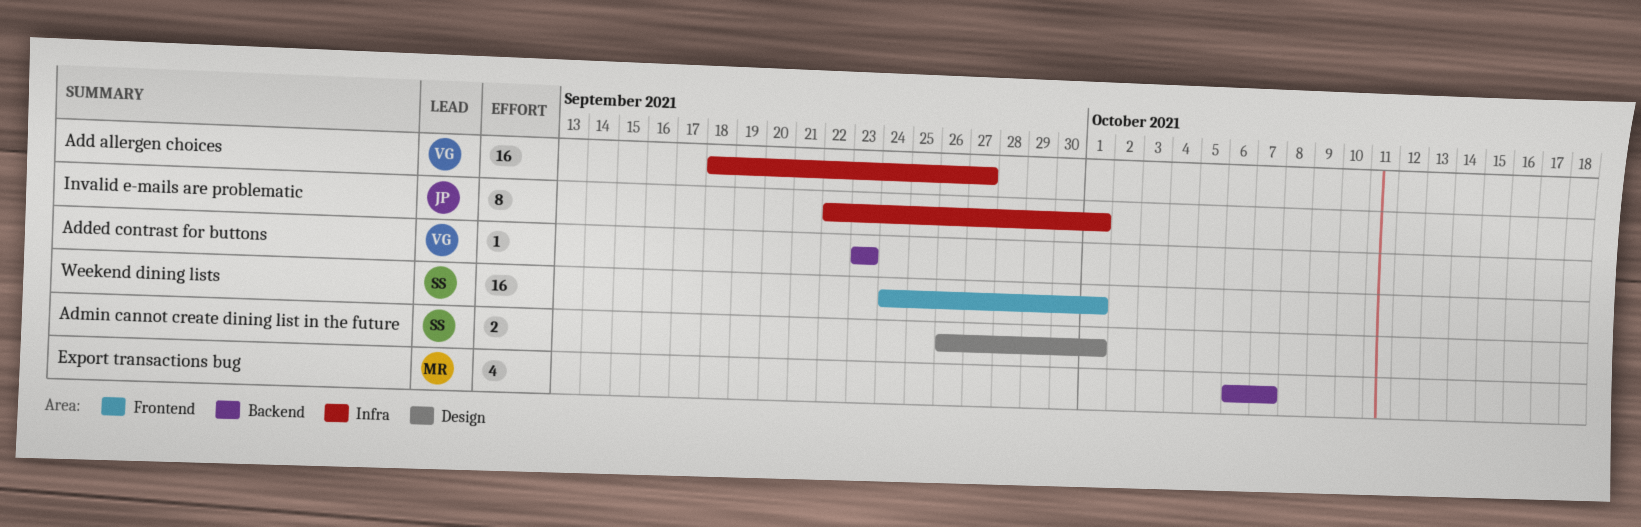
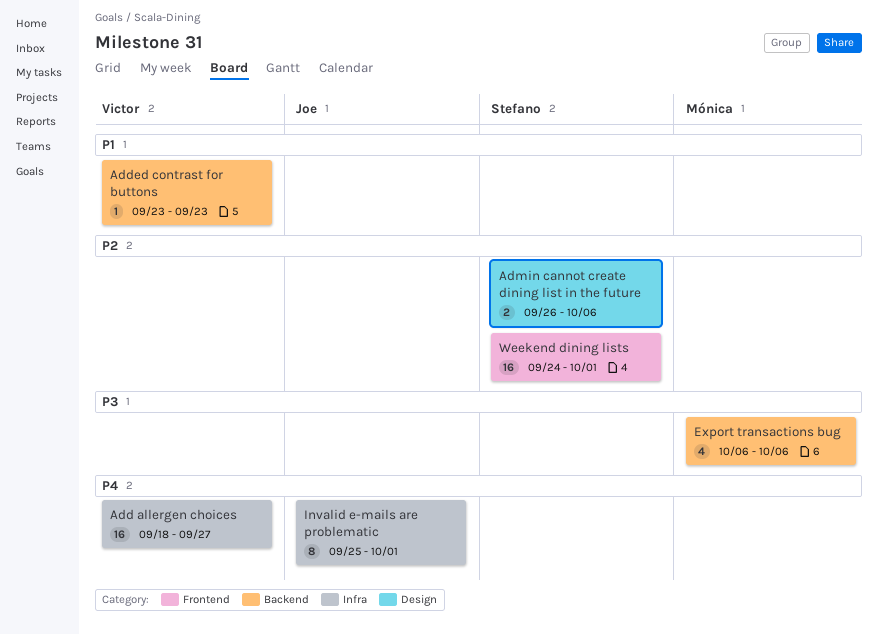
Admin cannot create dining list in the future, due: Oct 1 -> Oct 6
Export transactions bug, due: Oct 7 -> Oct 6
Invalid e-mails are problematic, start: Sep 22 -> Sep 25

